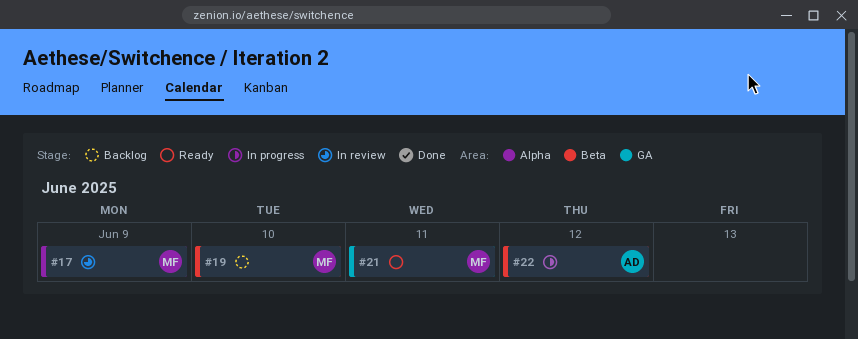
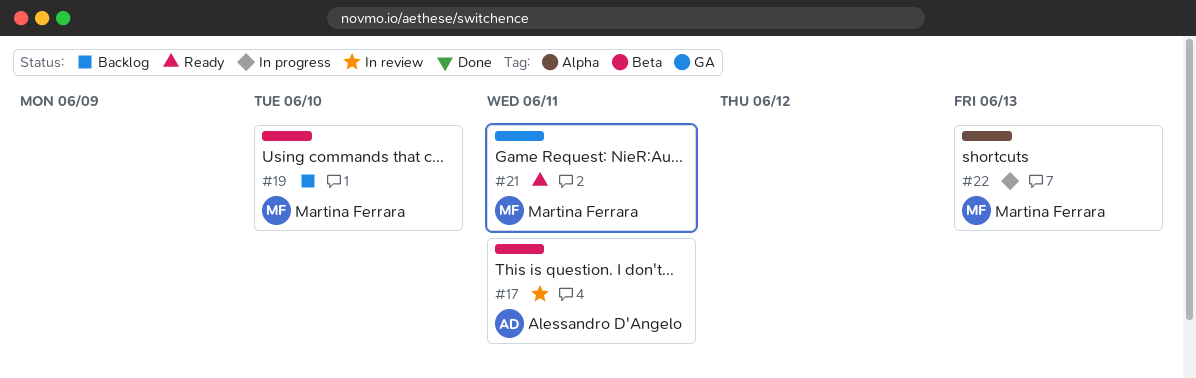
#17, owner: Martina Ferrara -> Alessandro D'Angelo
#17, label: Alpha -> Beta
#17, due: Jun 9 -> Jun 11
#22, owner: Alessandro D'Angelo -> Martina Ferrara
#22, label: Beta -> Alpha
#22, due: Jun 12 -> Jun 13

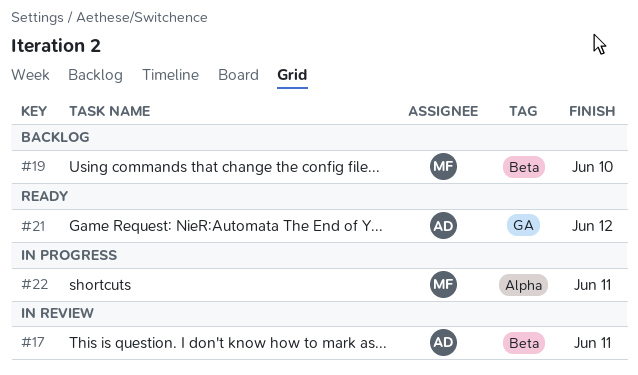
#21, owner: Martina Ferrara -> Alessandro D'Angelo
#21, due: Jun 11 -> Jun 12
#22, due: Jun 13 -> Jun 11

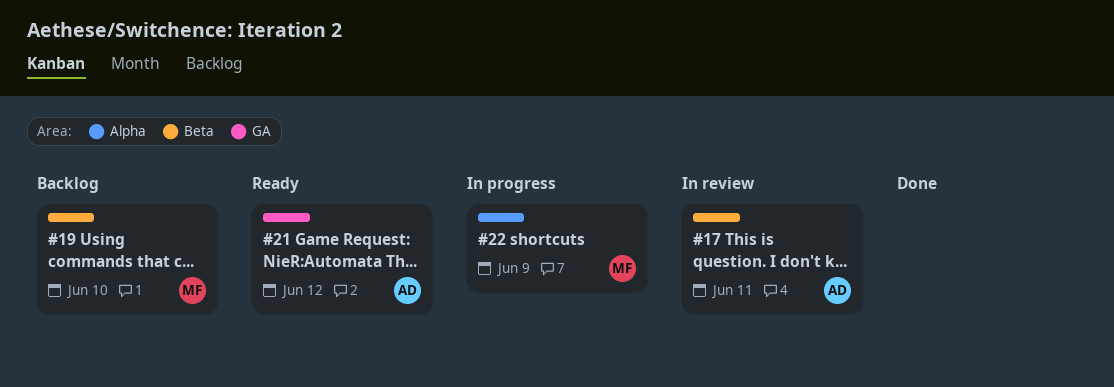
#22, due: Jun 11 -> Jun 9

